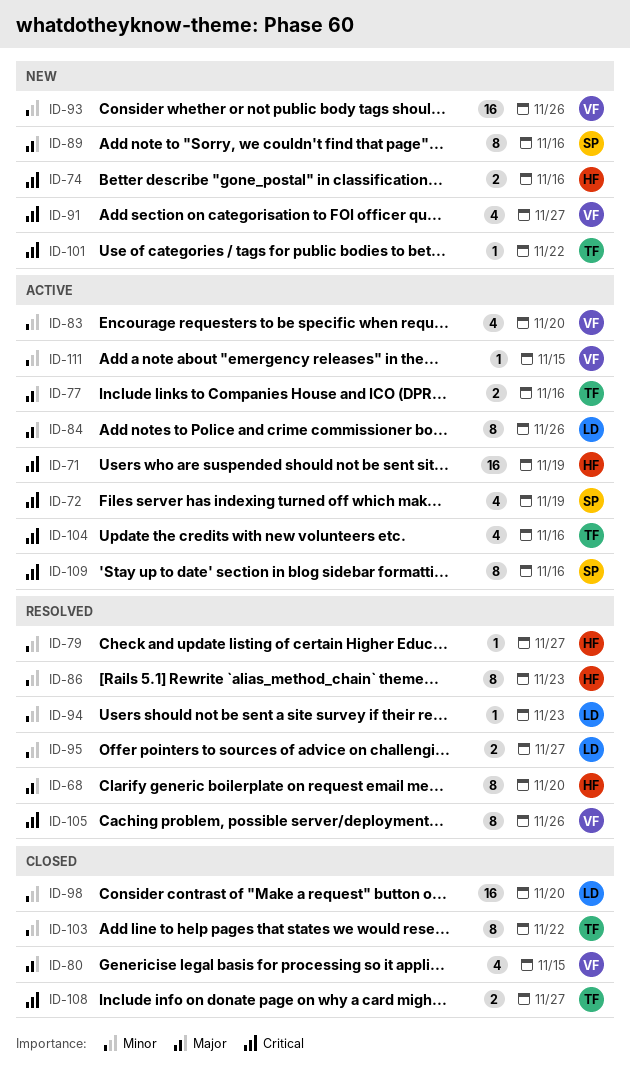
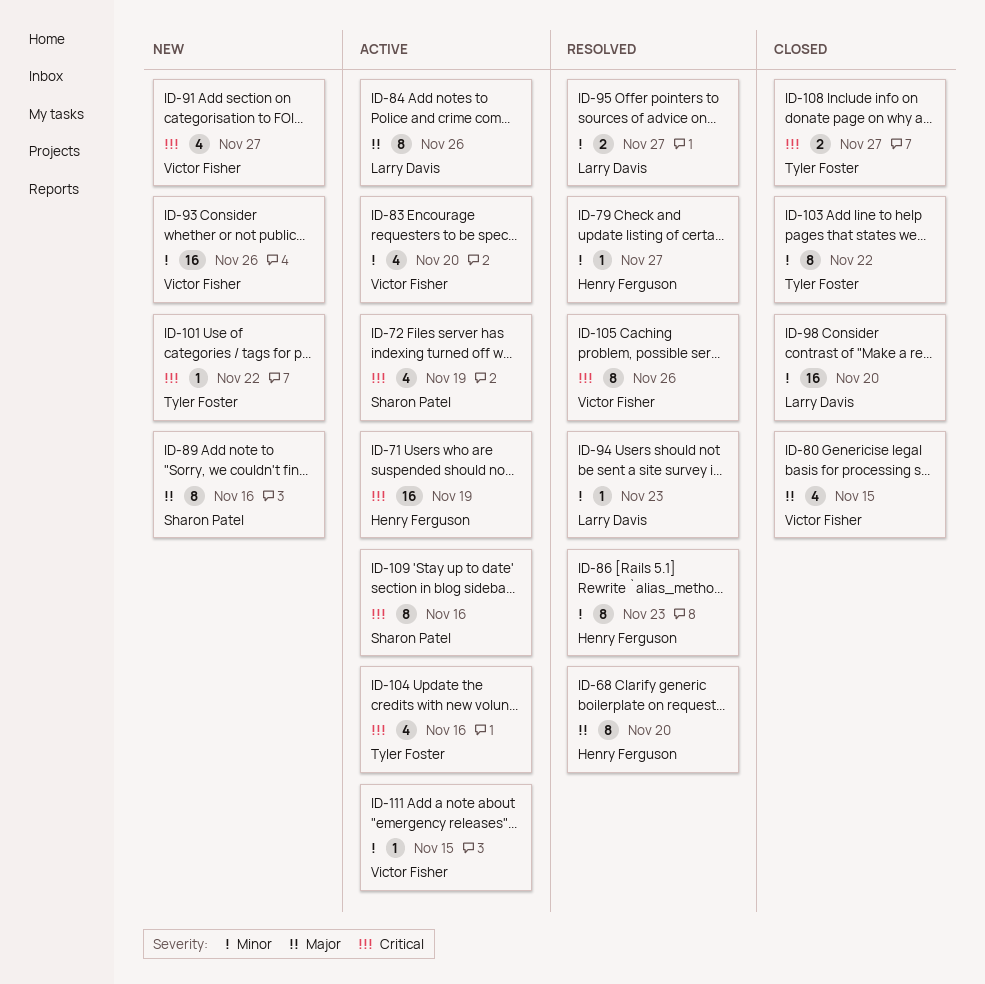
ID-74: present -> none
ID-77: present -> none

